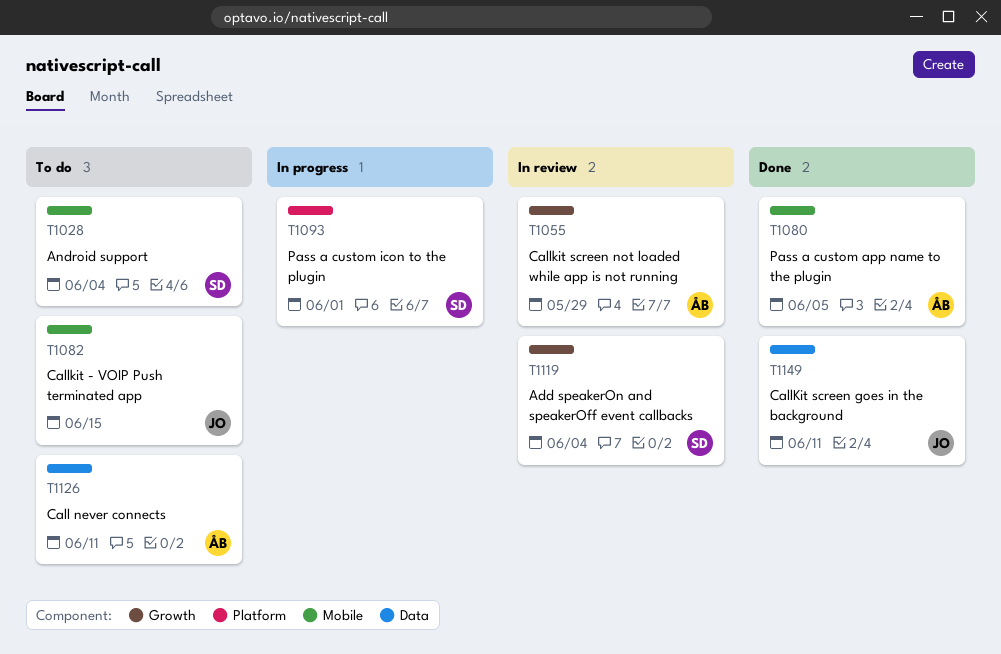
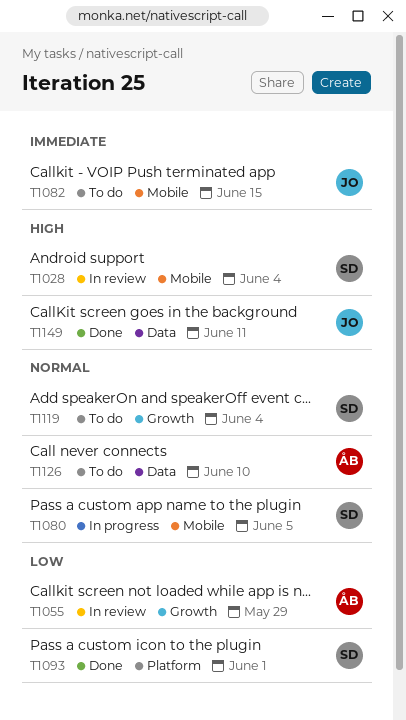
T1028, status: To do -> In review
T1080, status: Done -> In progress
T1080, owner: ÅB -> SD
T1093, status: In progress -> Done
T1119, status: In review -> To do
T1126, due: Jun 11 -> Jun 10

